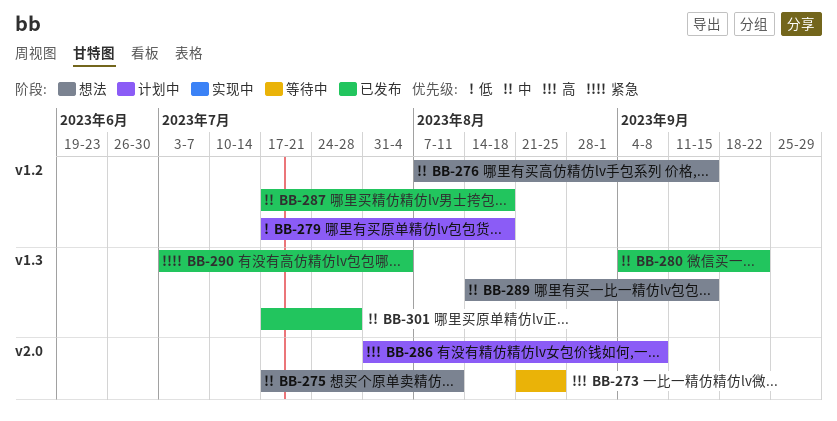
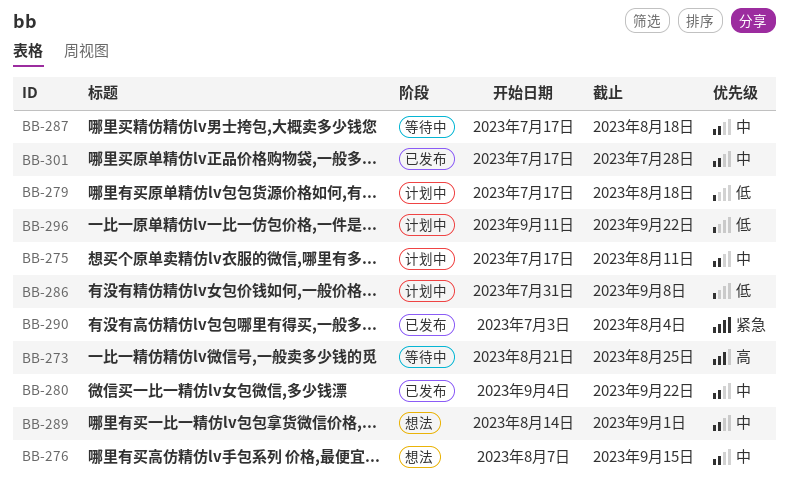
BB-275, status: 想法 -> 计划中
BB-286, priority: 高 -> 低
BB-287, status: 已发布 -> 等待中
BB-289, due: Sep 15 -> Sep 1
BB-296: none -> present

